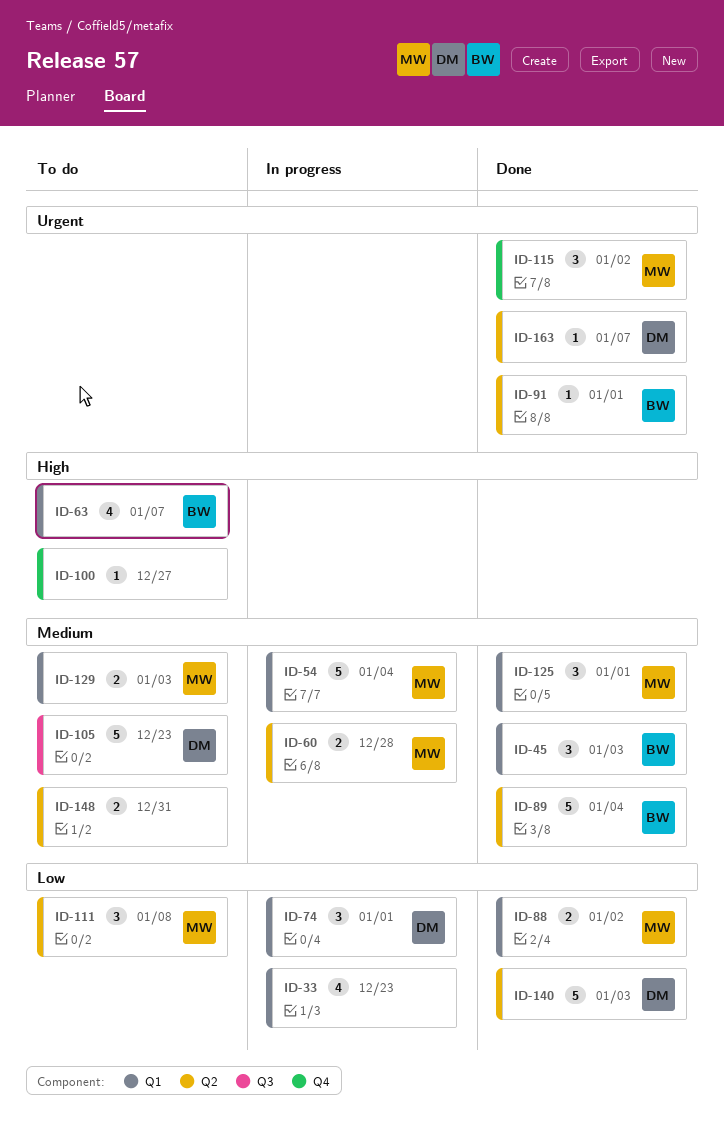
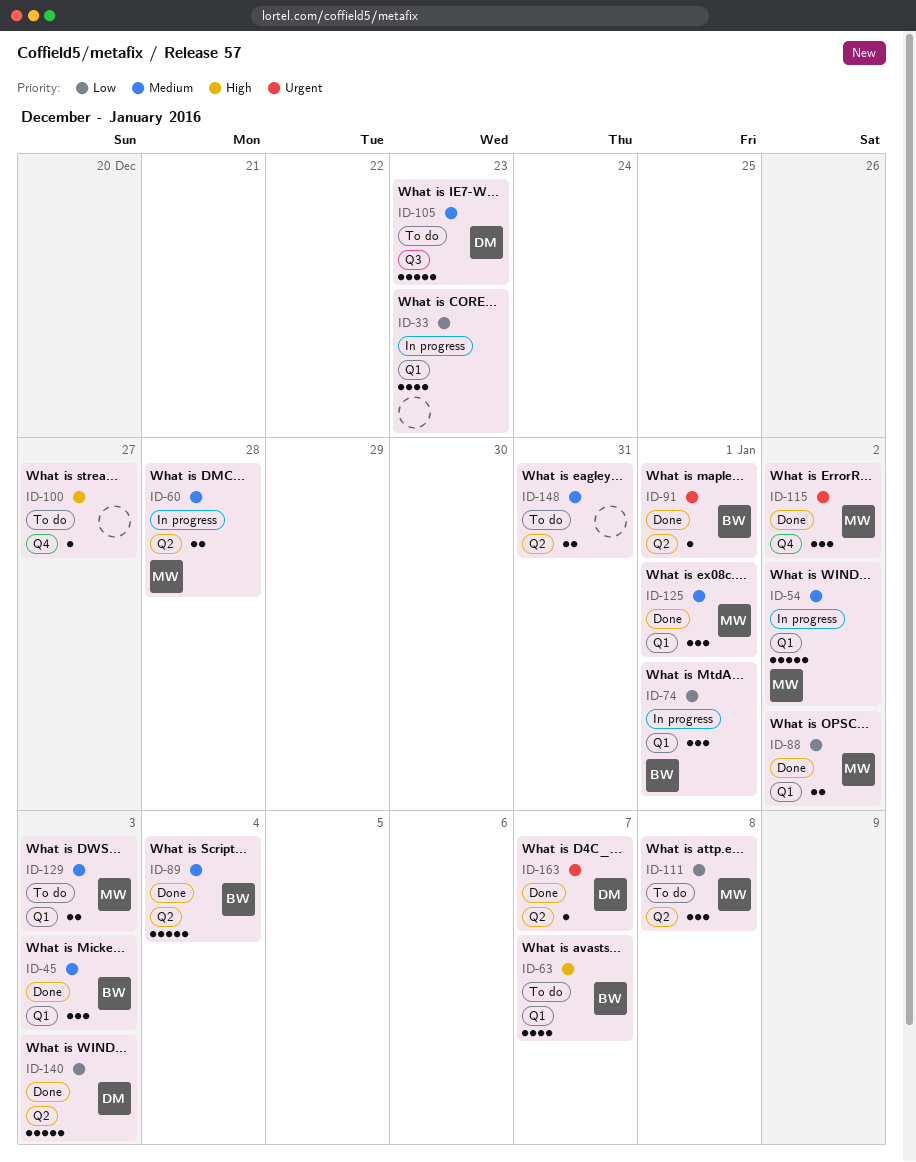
ID-54, due: Jan 4 -> Jan 2
ID-74, owner: DM -> BW

